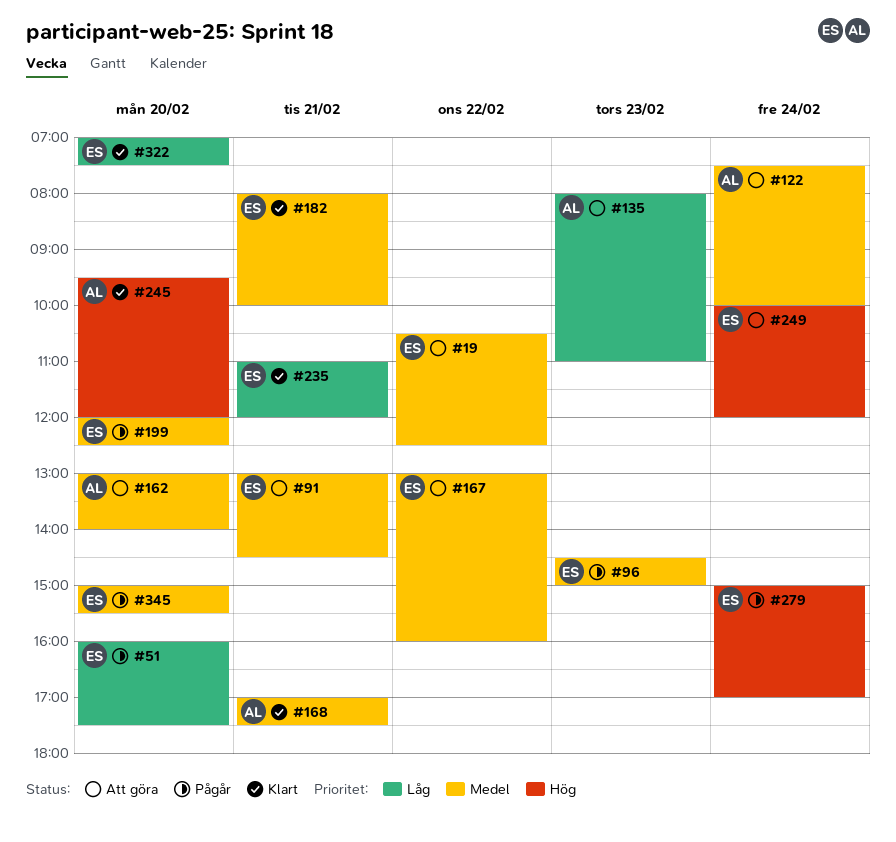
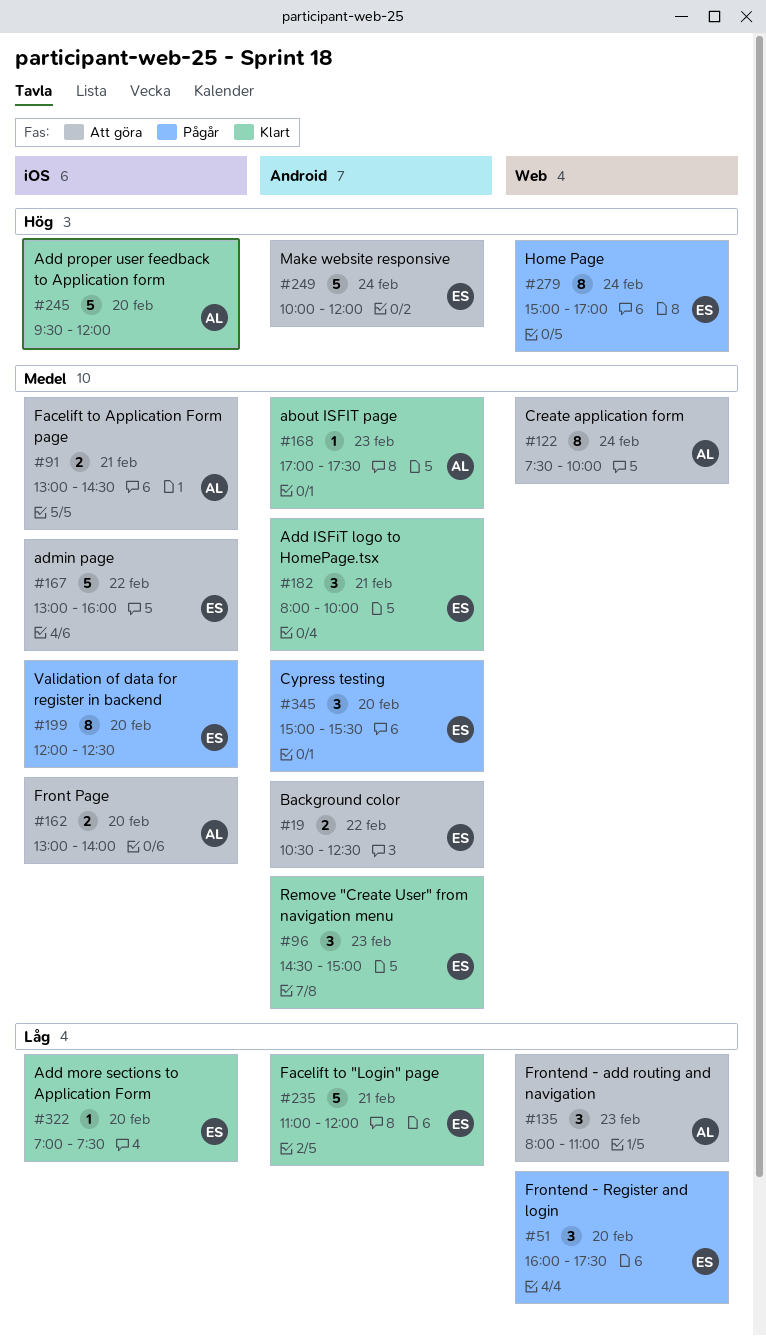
#91, owner: ES -> AL
#96, status: Pågår -> Klart
#168, day: Feb 21 -> Feb 23

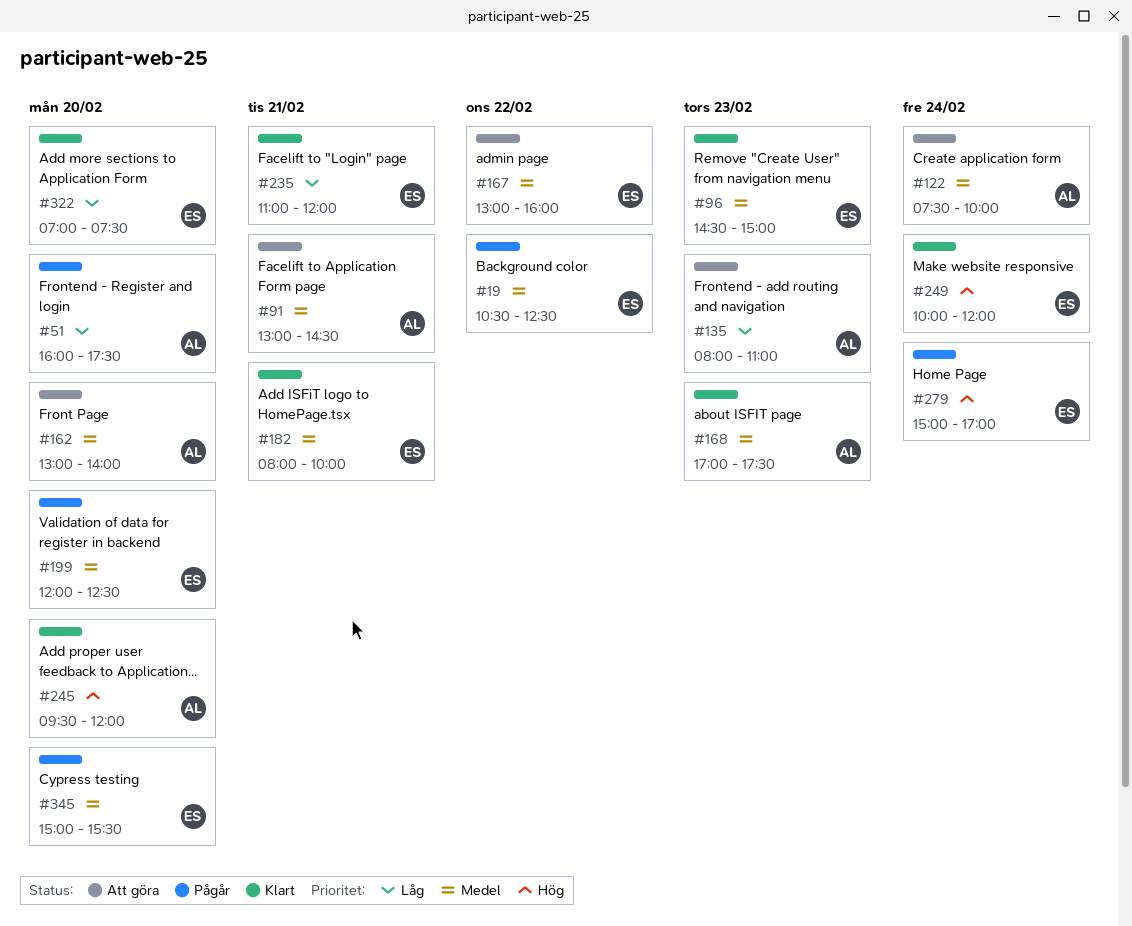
#19, status: Att göra -> Pågår
#51, owner: ES -> AL
#249, status: Att göra -> Klart

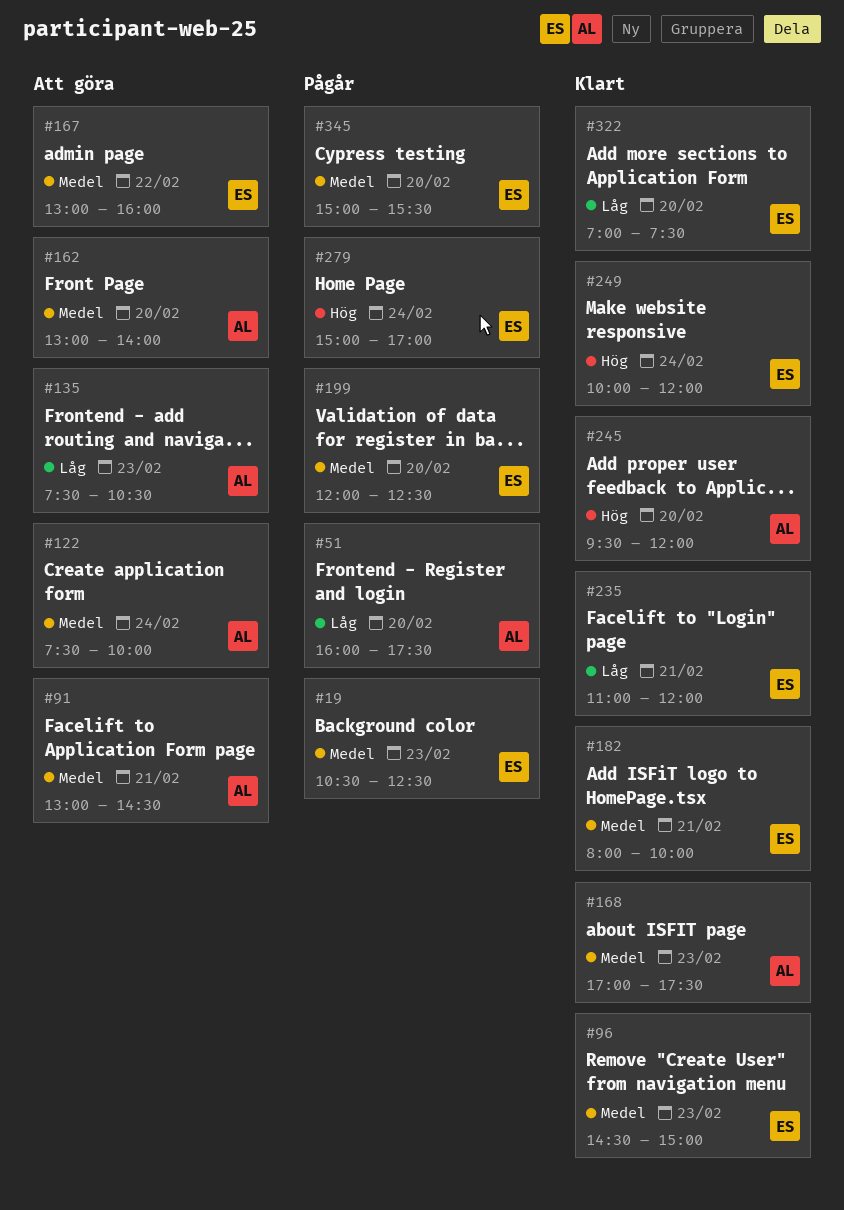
#19, day: Feb 22 -> Feb 23
#135, begins: 08:00 -> 07:30
#135, ends: 11:00 -> 10:30

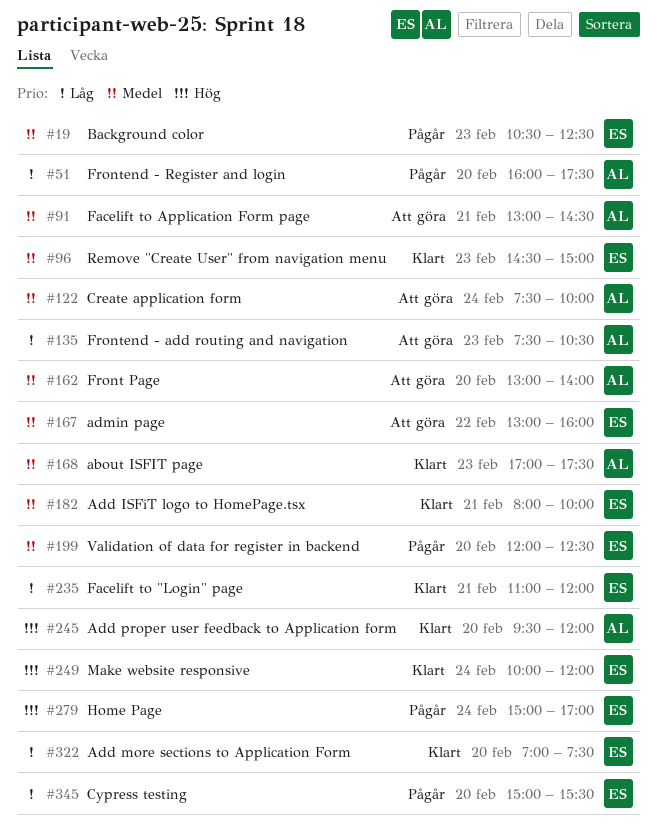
#345, priority: Medel -> Låg

